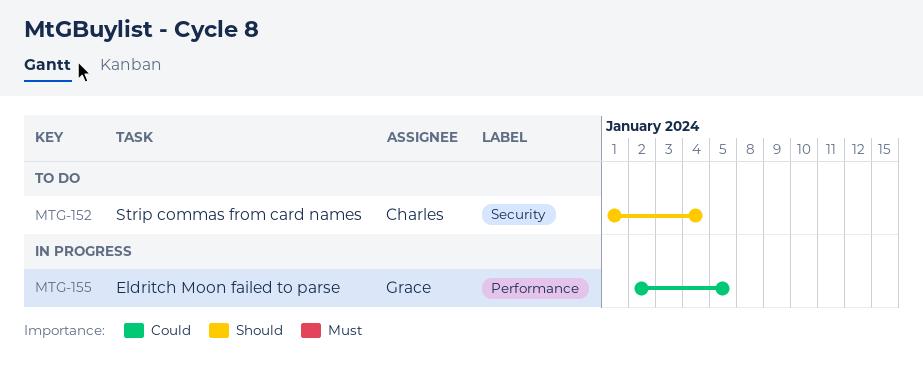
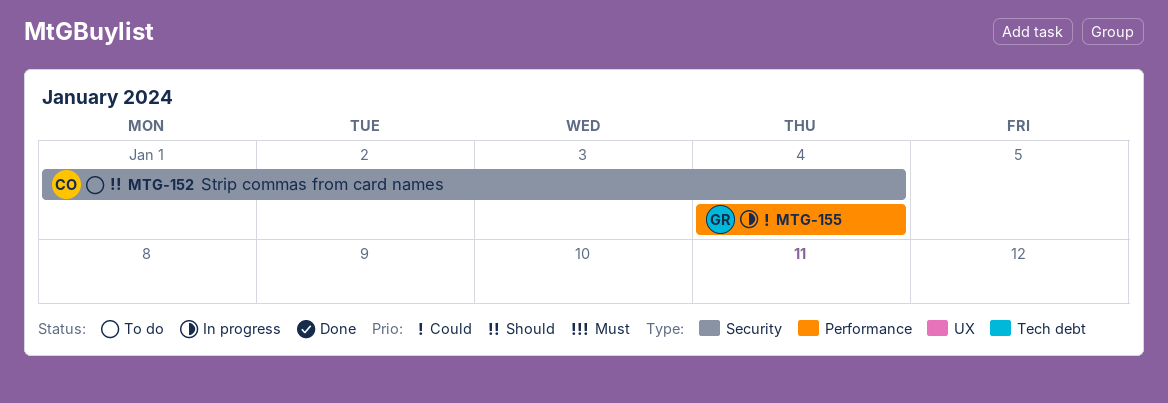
MTG-155, start: Jan 2 -> Jan 4
MTG-155, due: Jan 5 -> Jan 4

